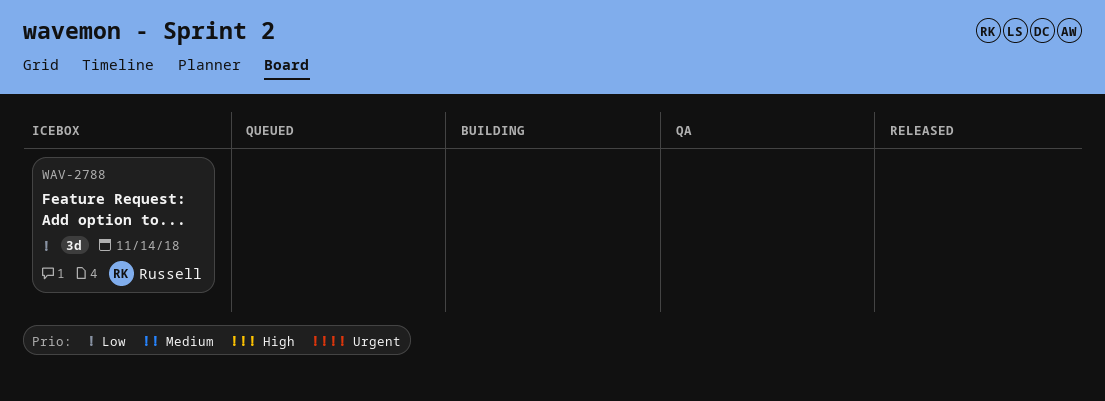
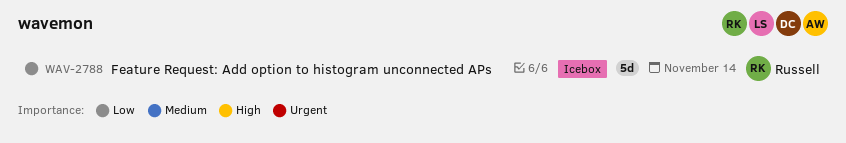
WAV-2788, estimate: 3d -> 5d

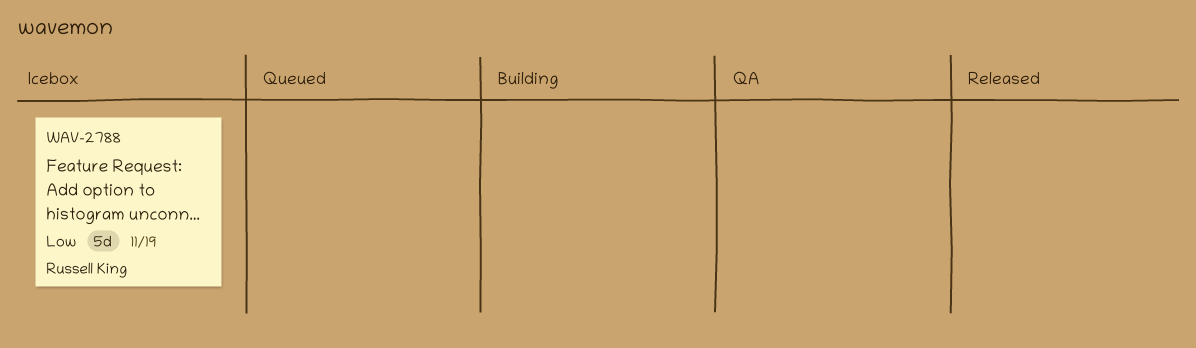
WAV-2788, due: Nov 14 -> Nov 19

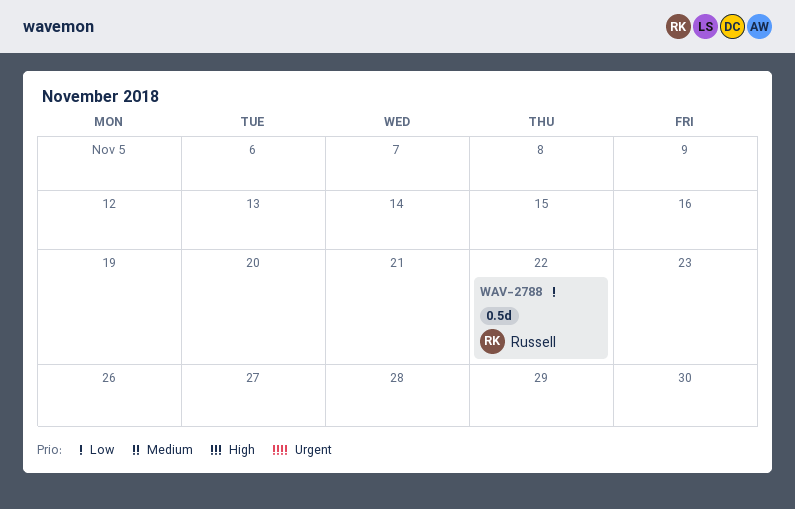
WAV-2788, estimate: 5d -> 0.5d
WAV-2788, due: Nov 19 -> Nov 22

